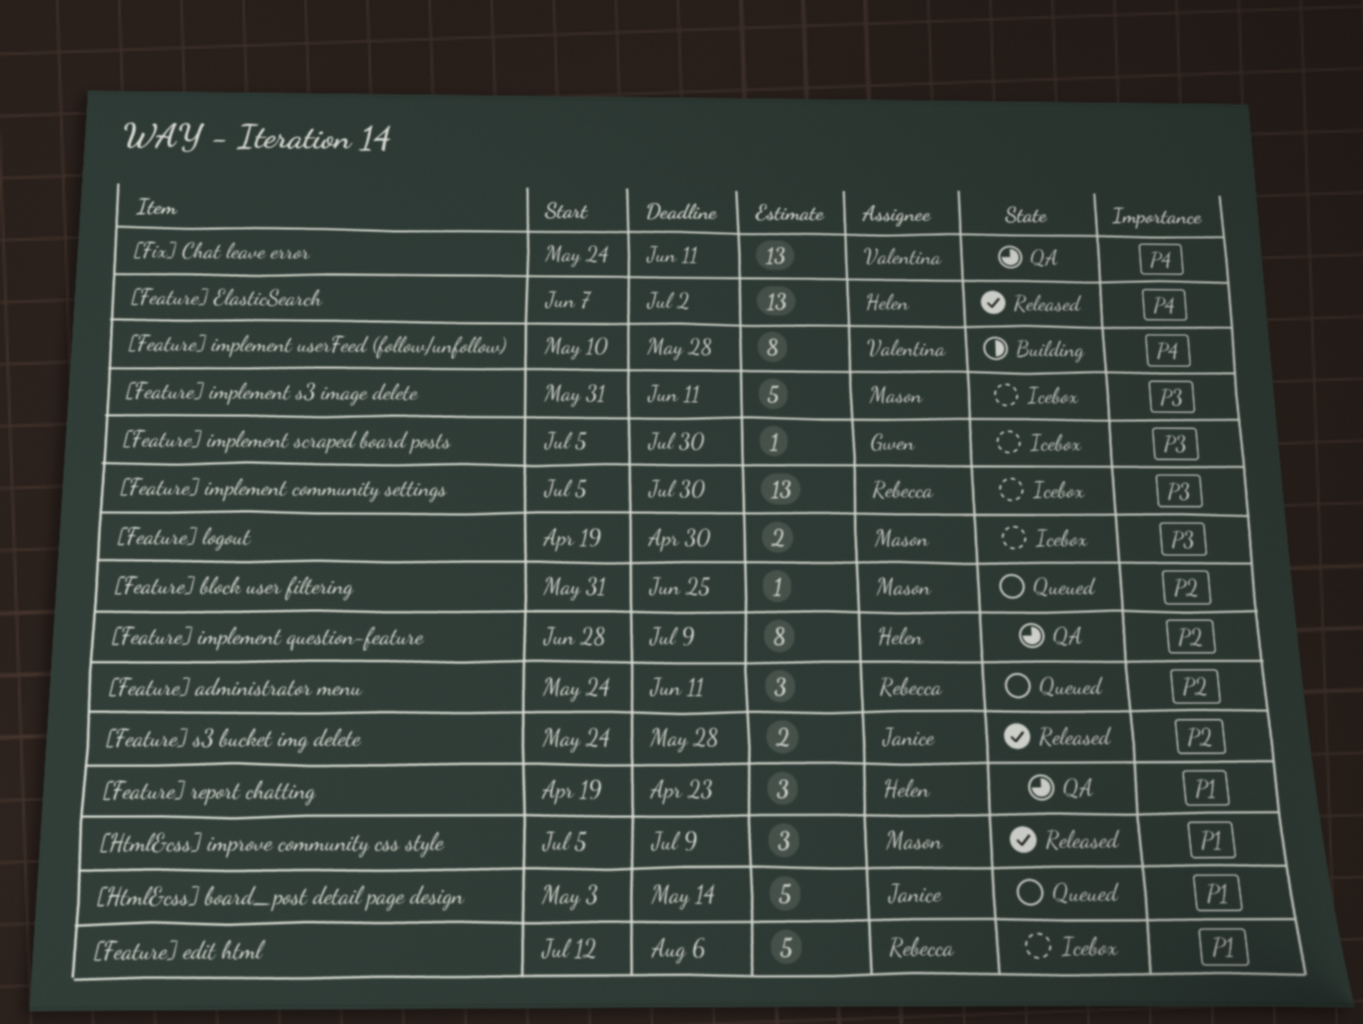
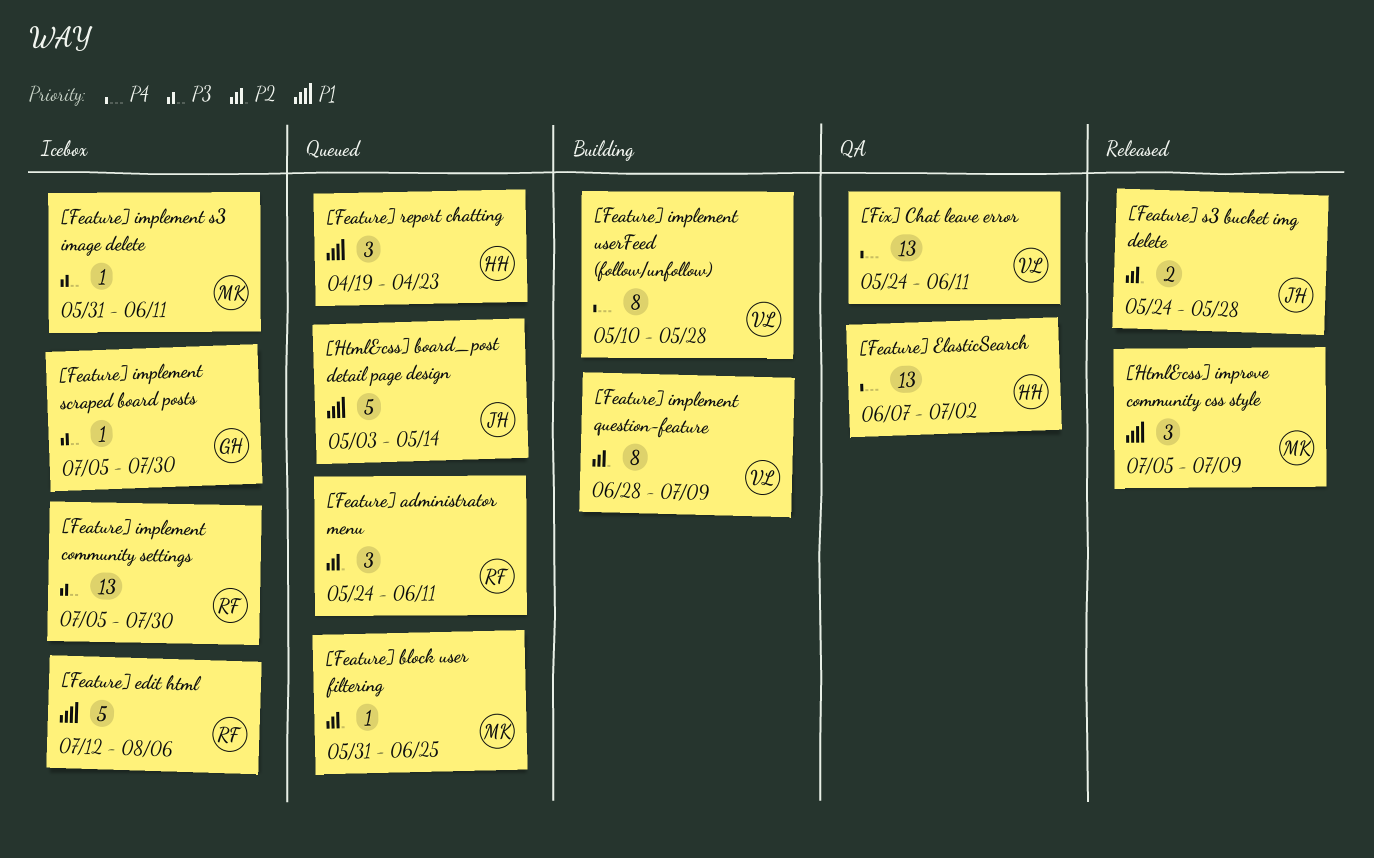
[Feature] ElasticSearch, status: Released -> QA
[Feature] implement question-feature, status: QA -> Building
[Feature] implement question-feature, owner: Helen -> Valentina
[Feature] implement s3 image delete, estimate: 5 -> 1
[Feature] logout: present -> none
[Feature] report chatting, status: QA -> Queued

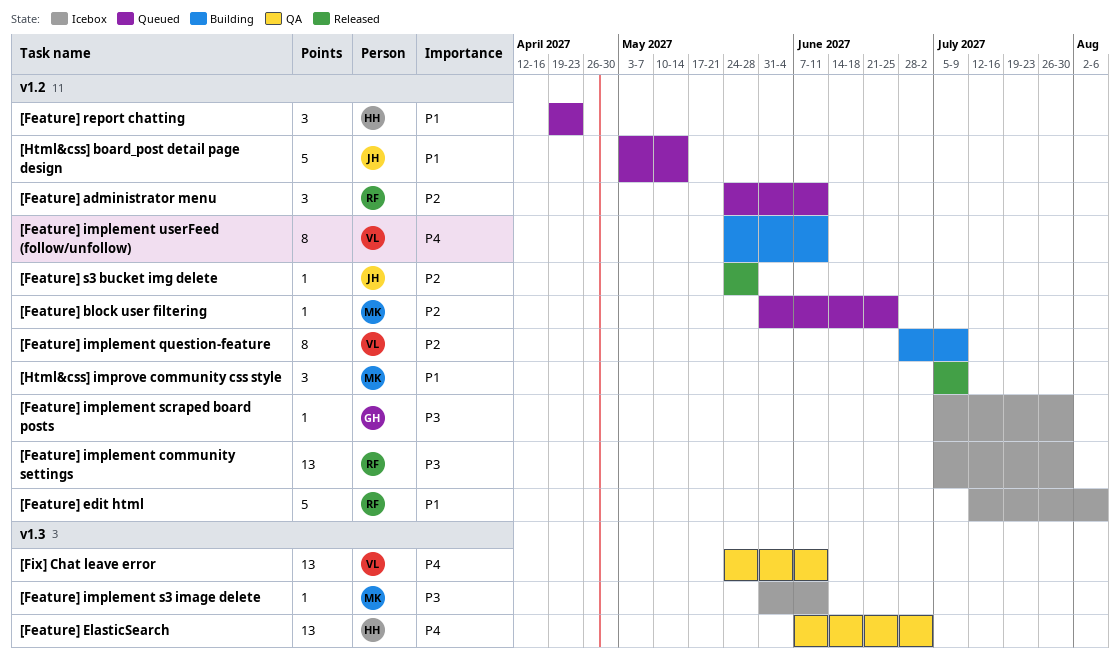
[Feature] implement userFeed (follow/unfollow), start: May 10 -> May 24
[Feature] implement userFeed (follow/unfollow), due: May 28 -> Jun 11
[Feature] s3 bucket img delete, estimate: 2 -> 1

